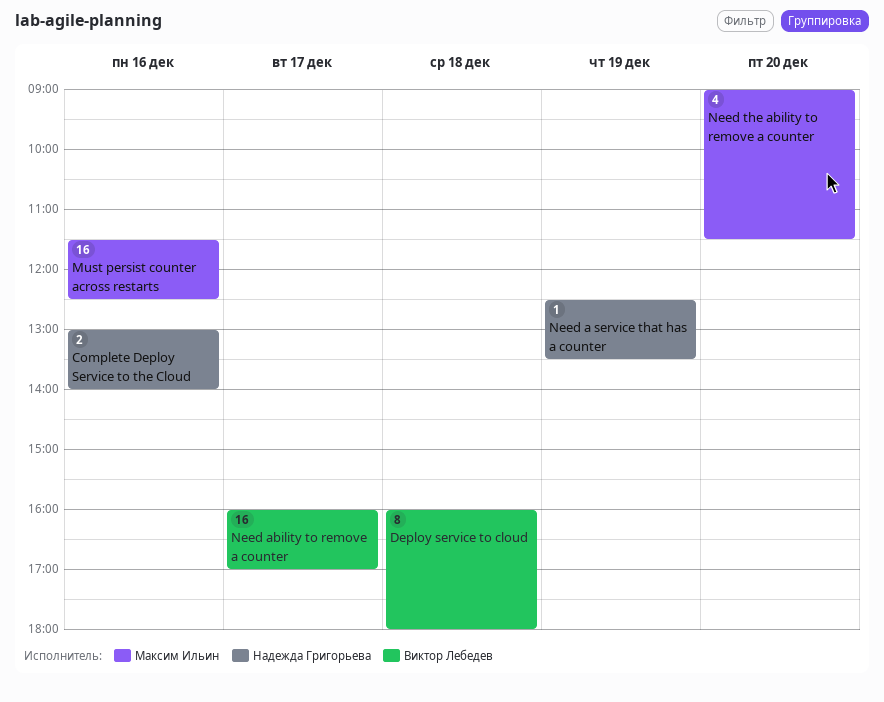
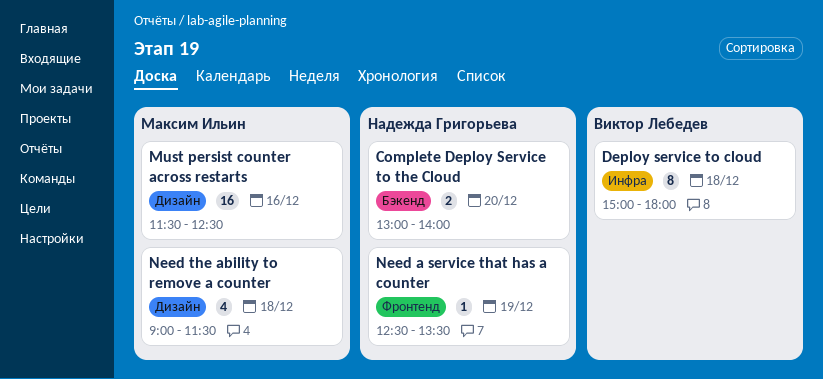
Complete Deploy Service to the Cloud, day: Dec 16 -> Dec 20
Deploy service to cloud, begins: 16:00 -> 15:00
Need ability to remove a counter: present -> none
Need the ability to remove a counter, day: Dec 20 -> Dec 18

